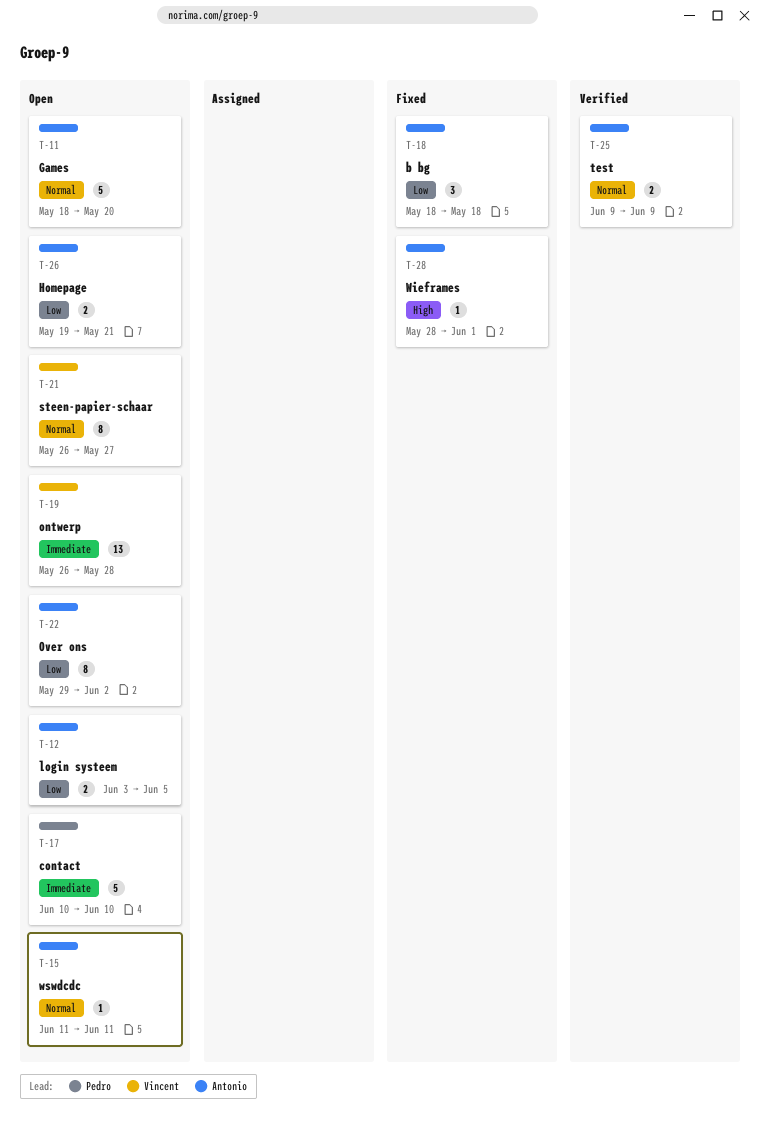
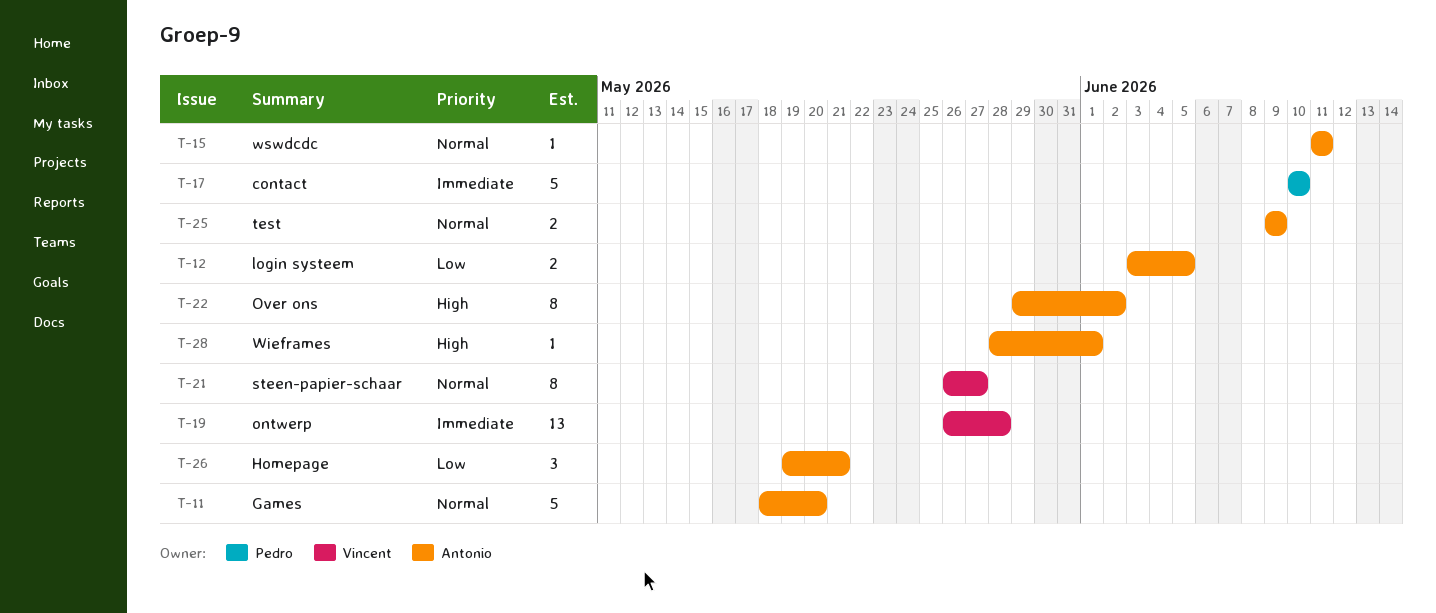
T-18: present -> none
T-22, priority: Low -> High
T-26, estimate: 2 -> 3

